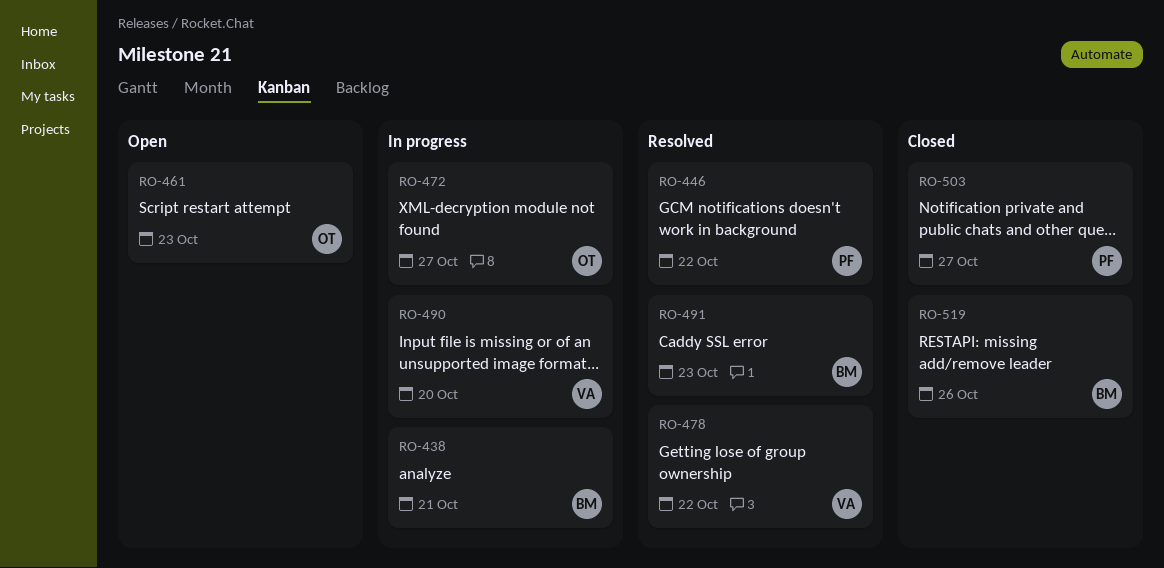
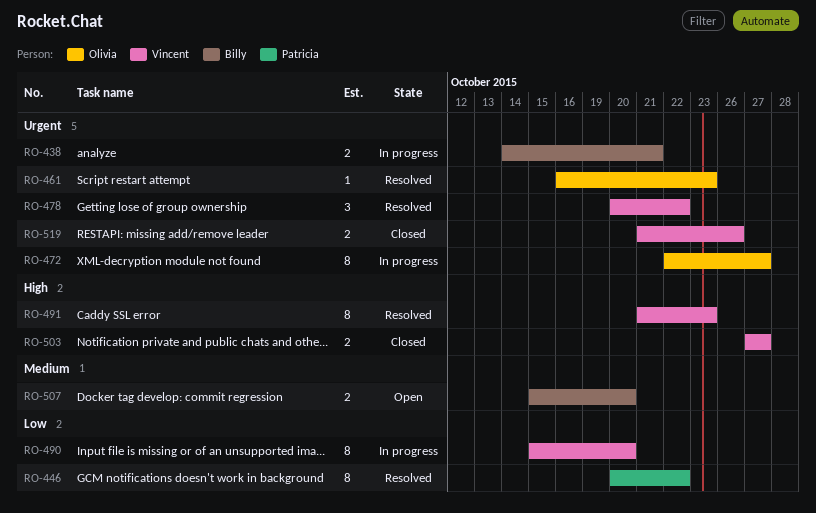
RO-461, status: Open -> Resolved
RO-491, owner: Billy -> Vincent
RO-503, owner: Patricia -> Vincent
RO-507: none -> present
RO-519, owner: Billy -> Vincent

